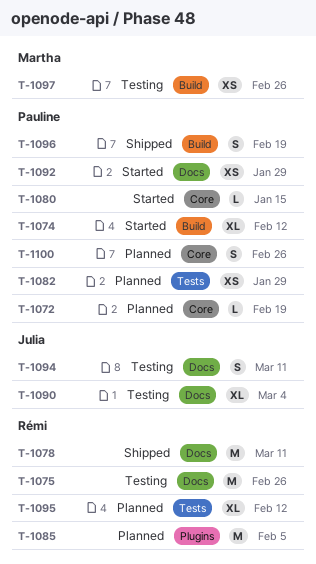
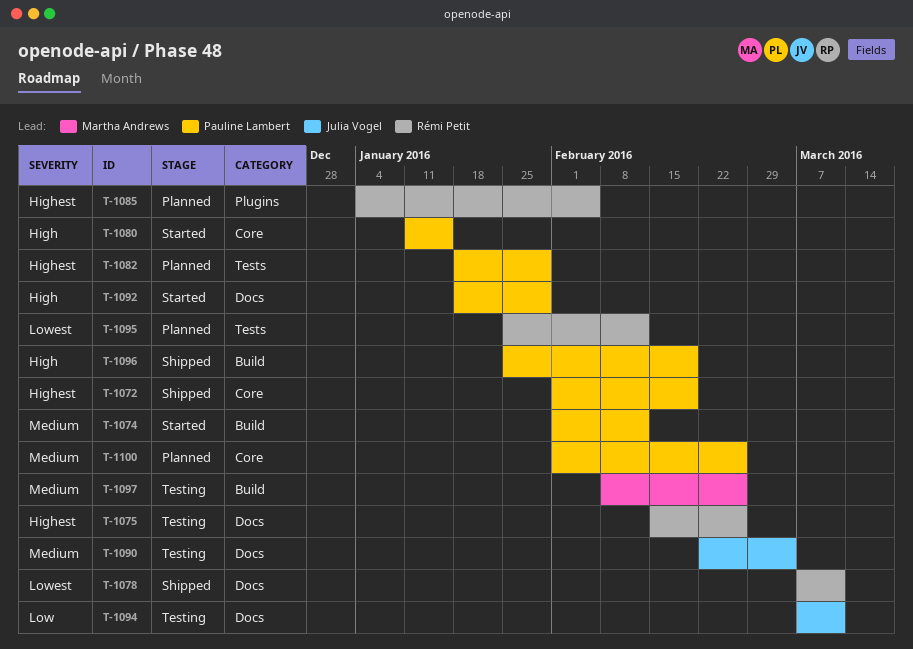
T-1072, status: Planned -> Shipped

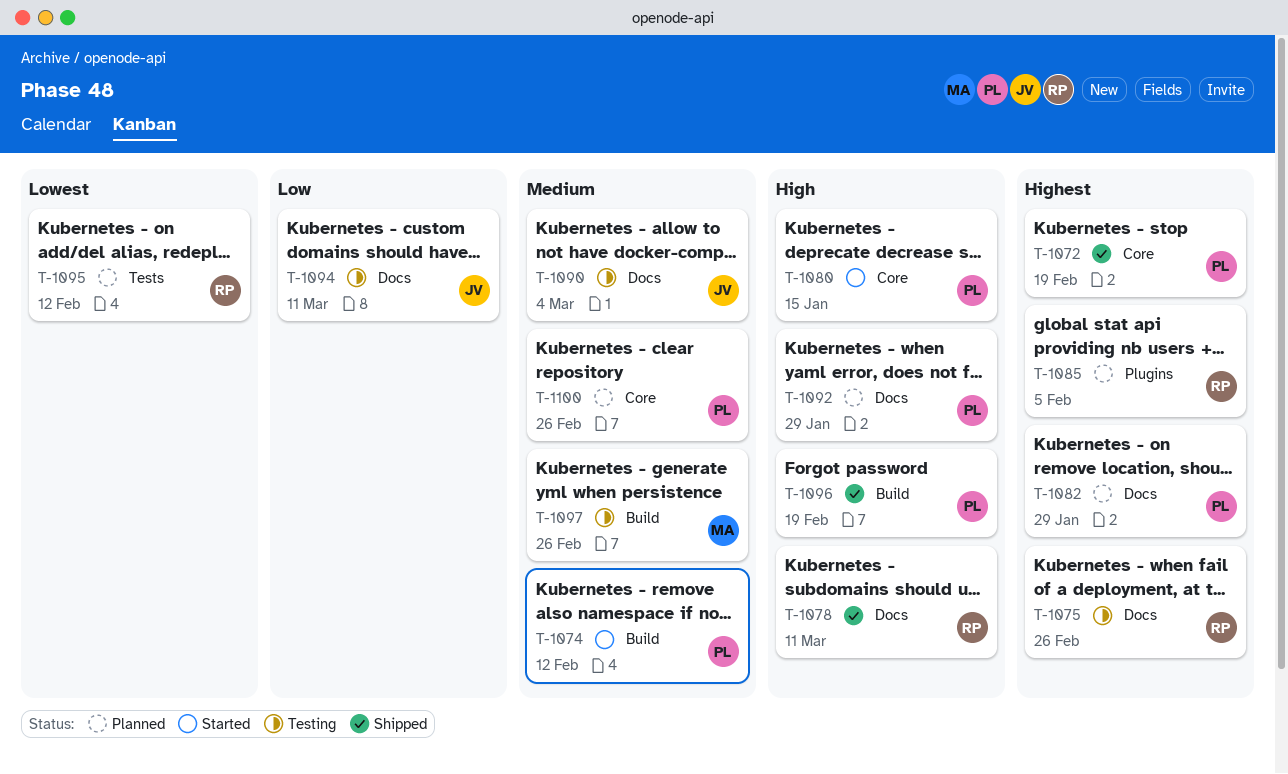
T-1078, priority: Lowest -> High
T-1082, label: Tests -> Docs
T-1092, status: Started -> Planned

